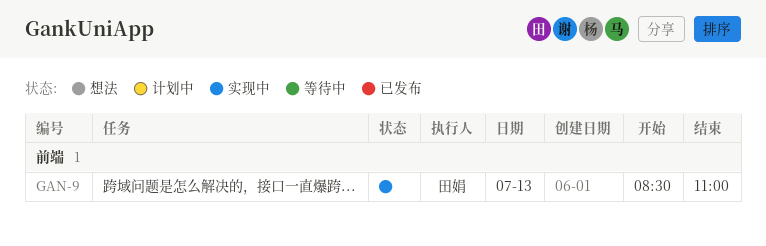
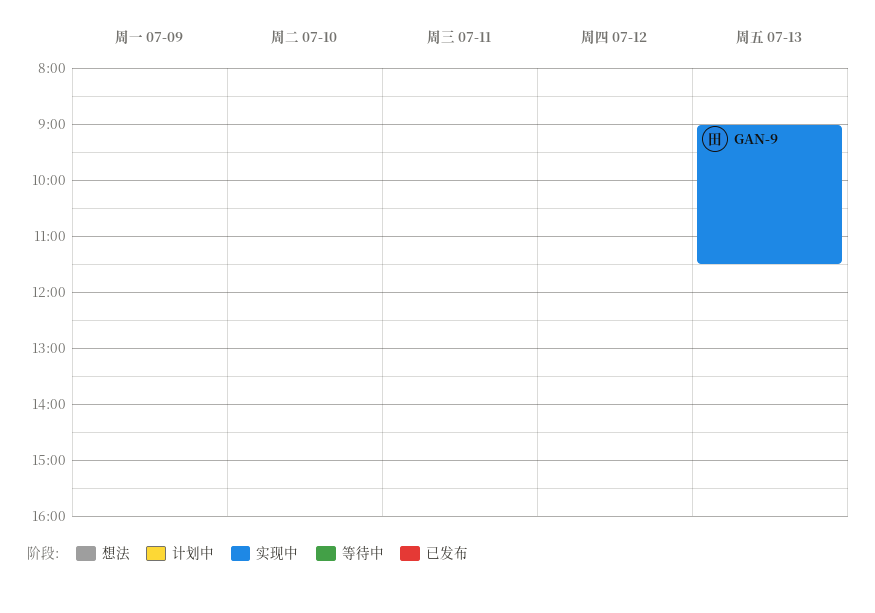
GAN-9, begins: 08:30 -> 09:00
GAN-9, ends: 11:00 -> 11:30

